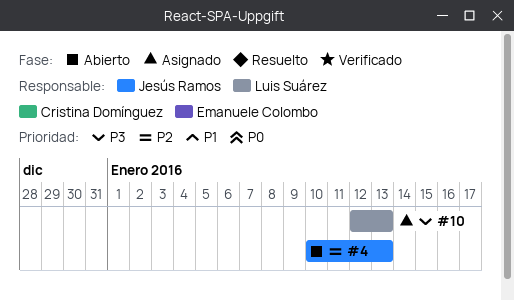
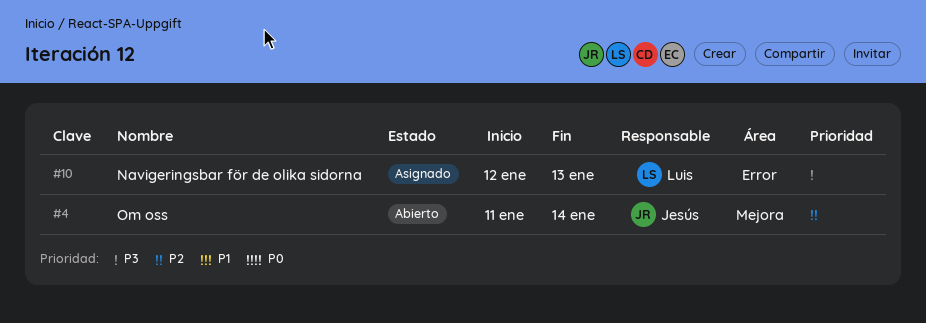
#4, start: Jan 10 -> Jan 11
#4, due: Jan 13 -> Jan 14

